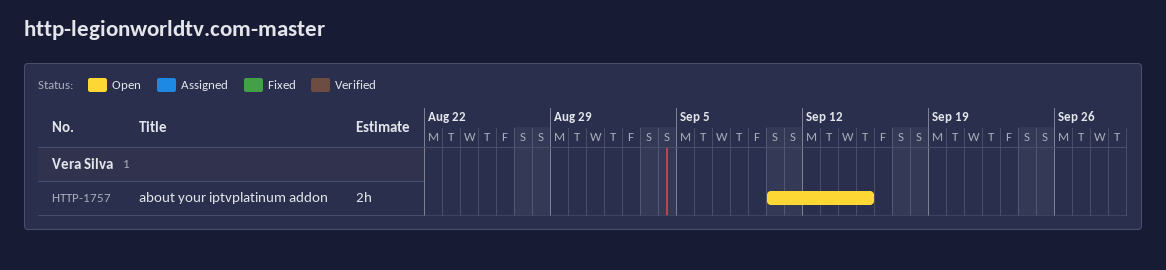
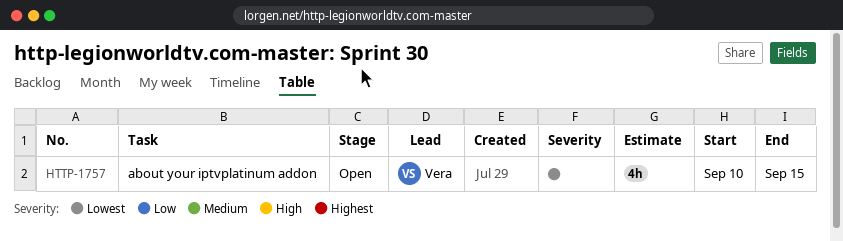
HTTP-1757, estimate: 2h -> 4h

